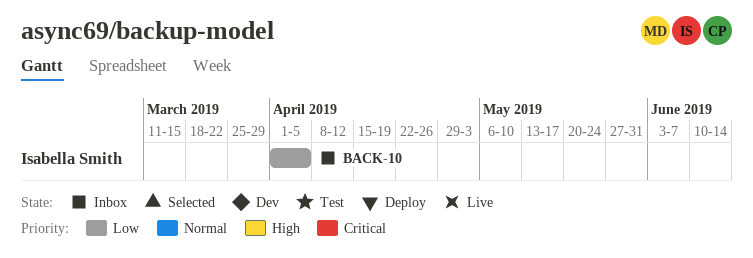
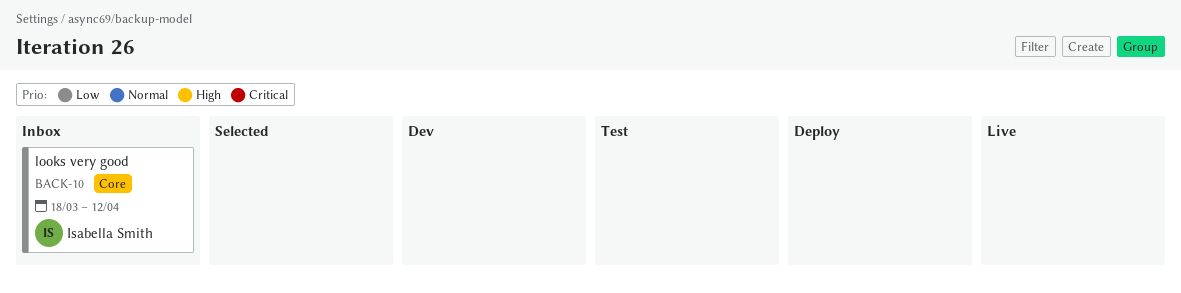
BACK-10, start: Apr 1 -> Mar 18
BACK-10, due: Apr 5 -> Apr 12

